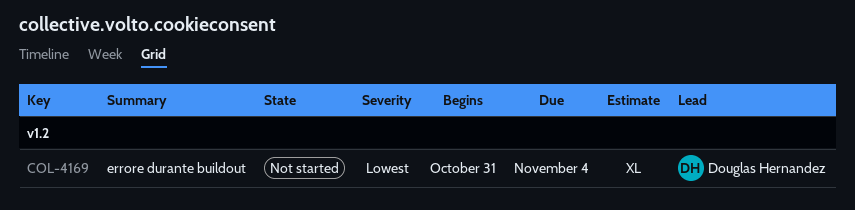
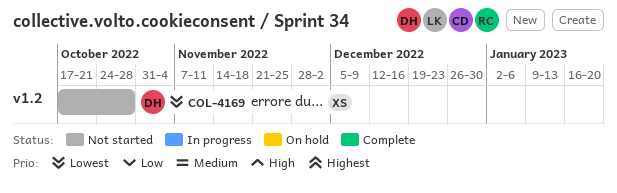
COL-4169, estimate: XL -> XS
COL-4169, start: Oct 31 -> Oct 17
COL-4169, due: Nov 4 -> Oct 28

